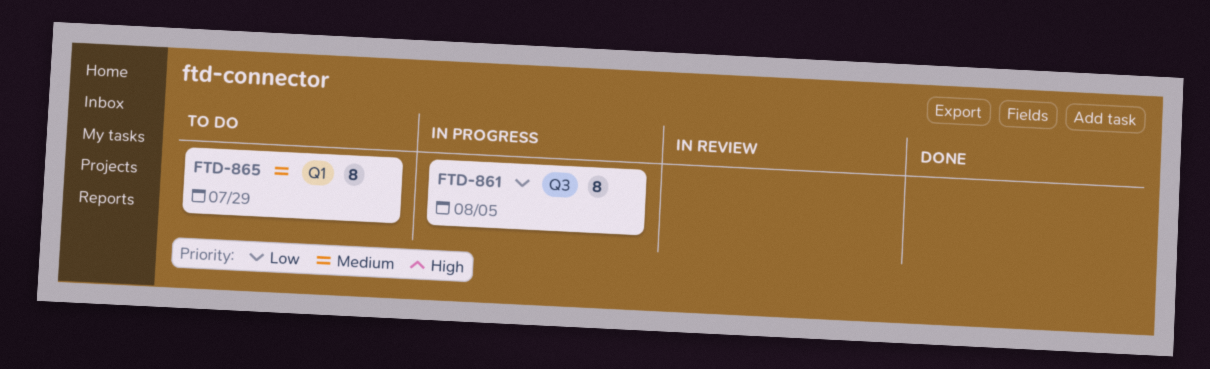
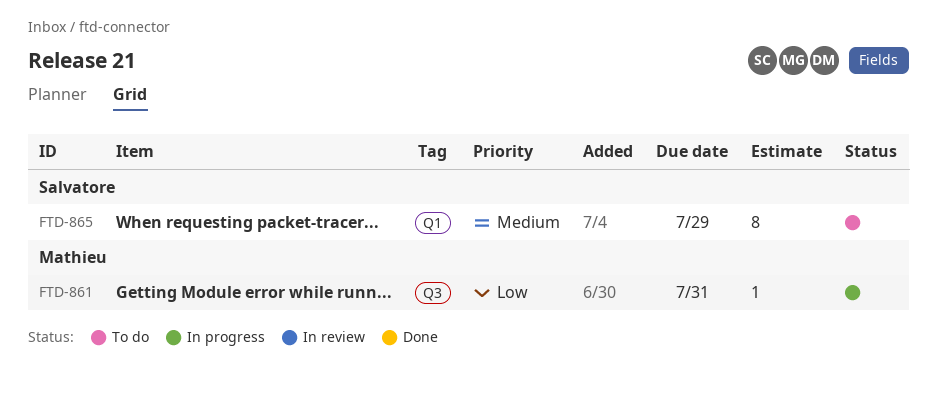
FTD-861, estimate: 8 -> 1
FTD-861, due: Aug 5 -> Jul 31

